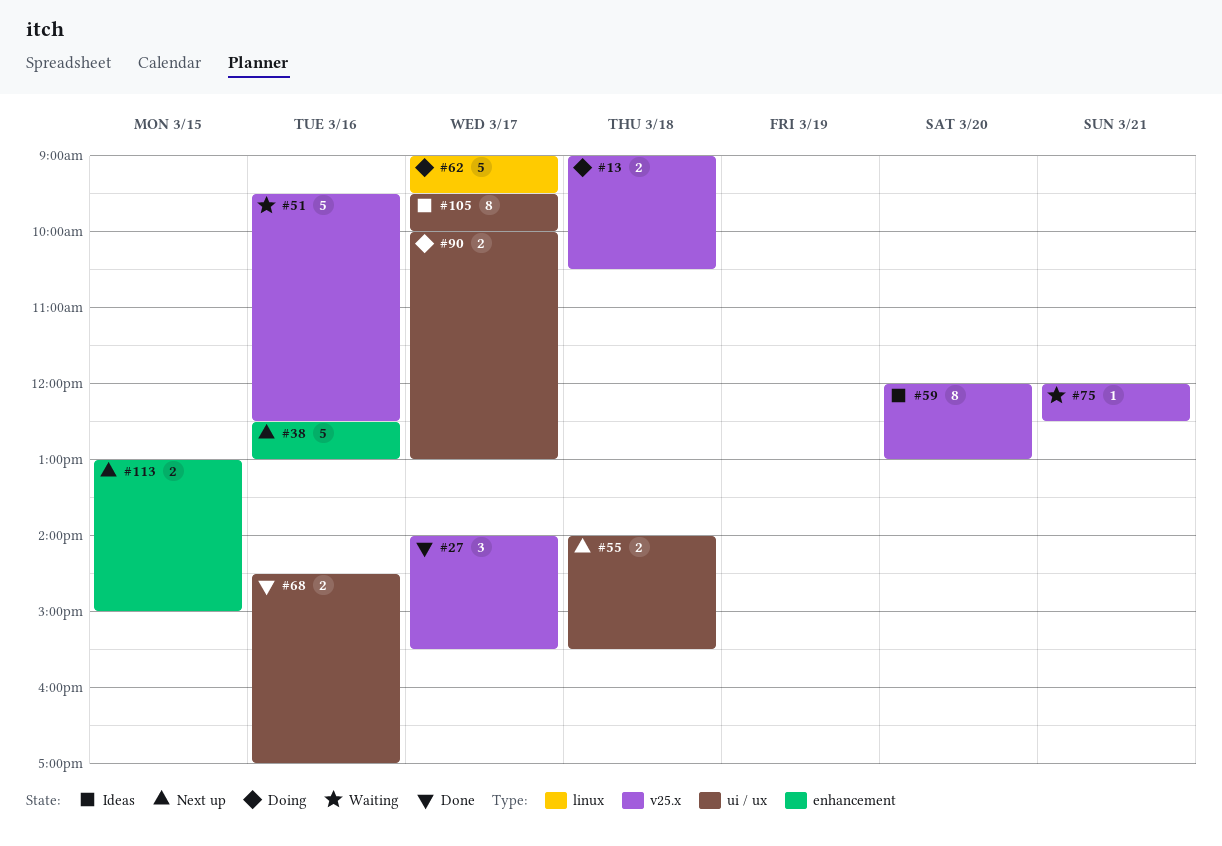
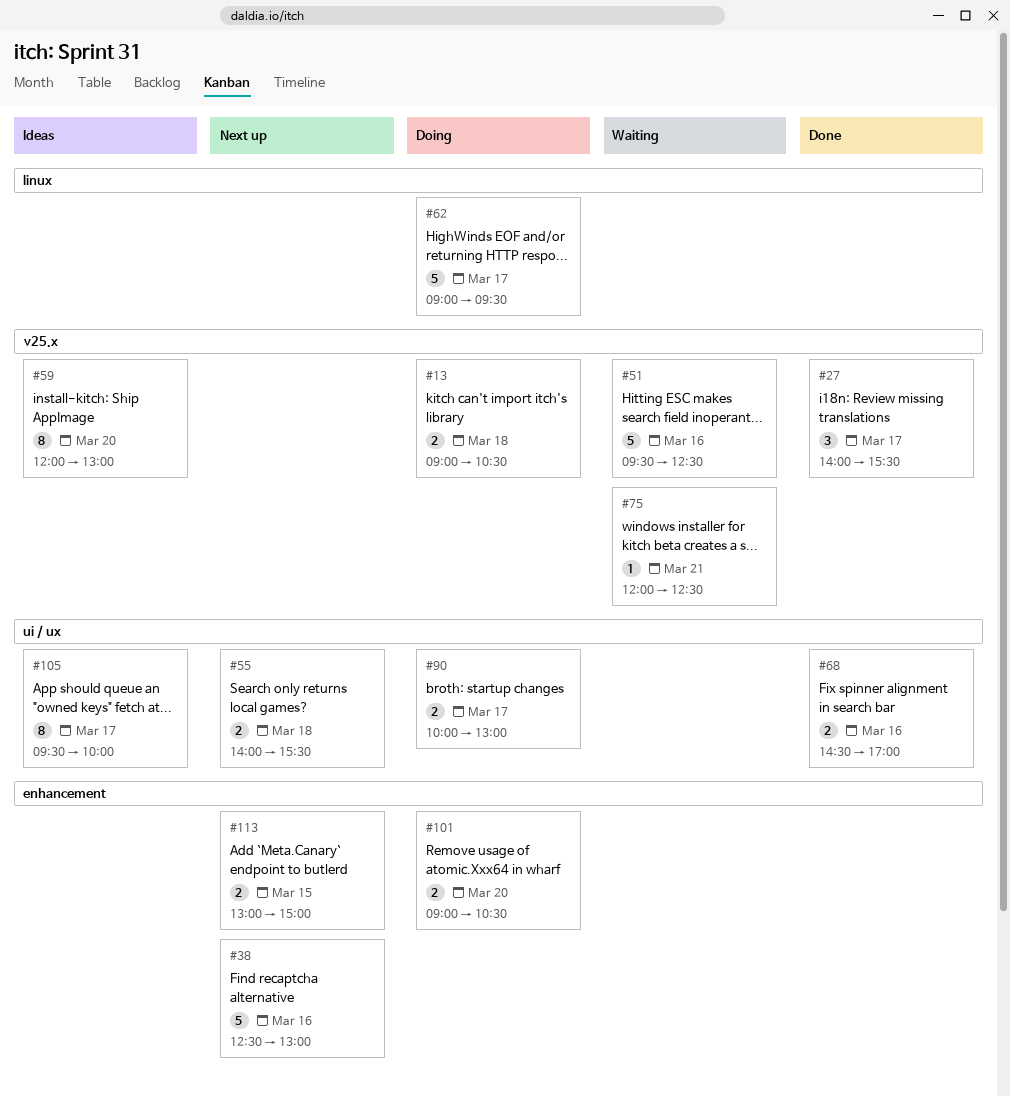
#101: none -> present

